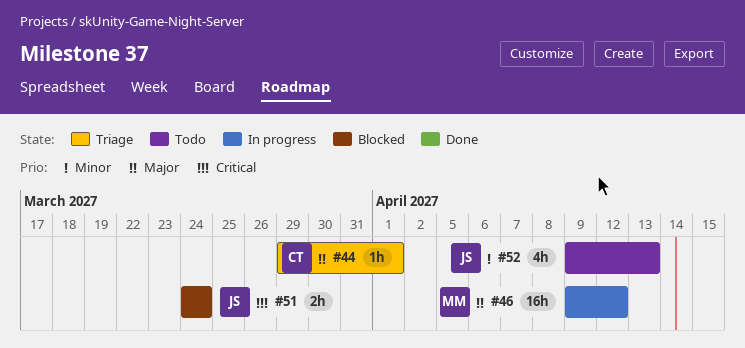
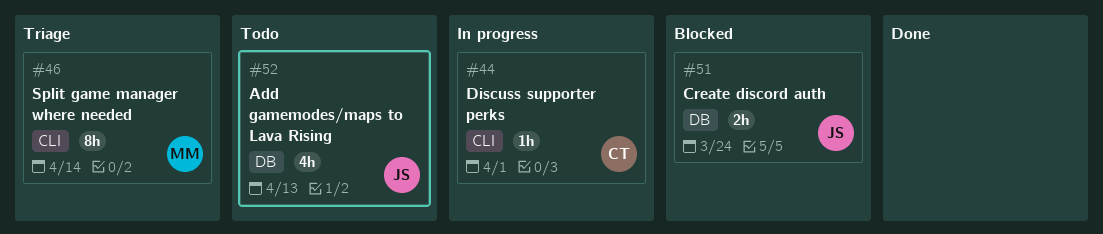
#44, status: Triage -> In progress
#46, status: In progress -> Triage
#46, estimate: 16h -> 8h
#46, due: Apr 12 -> Apr 14

